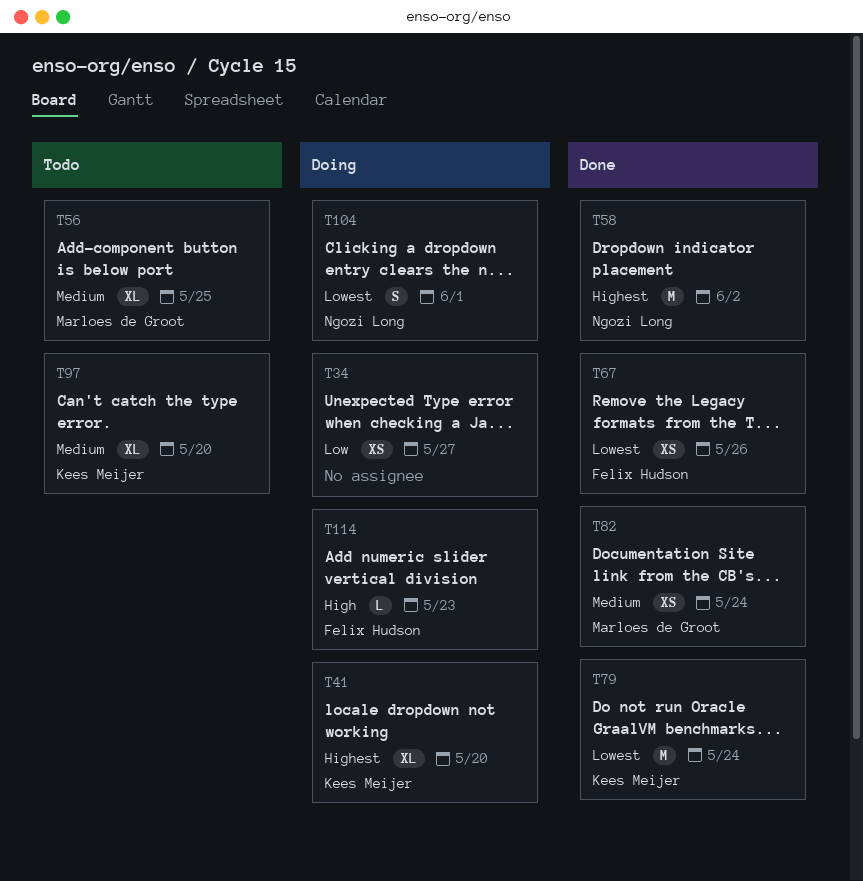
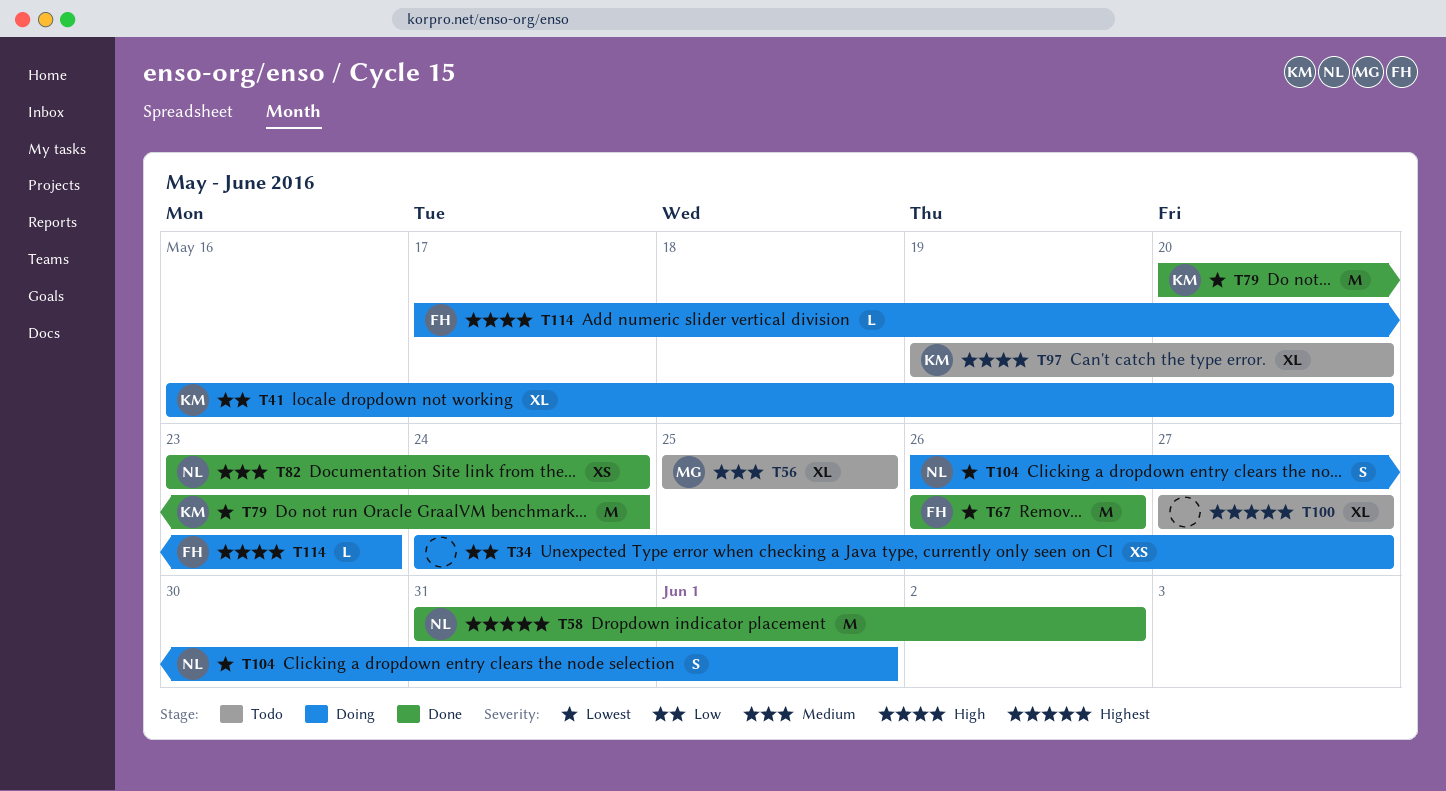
T41, priority: Highest -> Low
T67, estimate: XS -> M
T82, owner: Marloes de Groot -> Ngozi Long
T97, priority: Medium -> High
T100: none -> present

